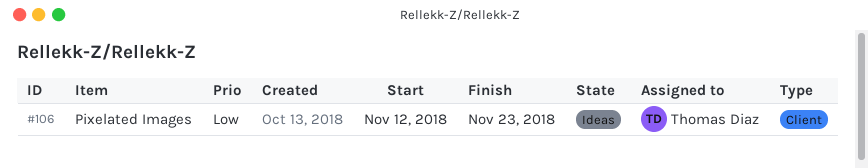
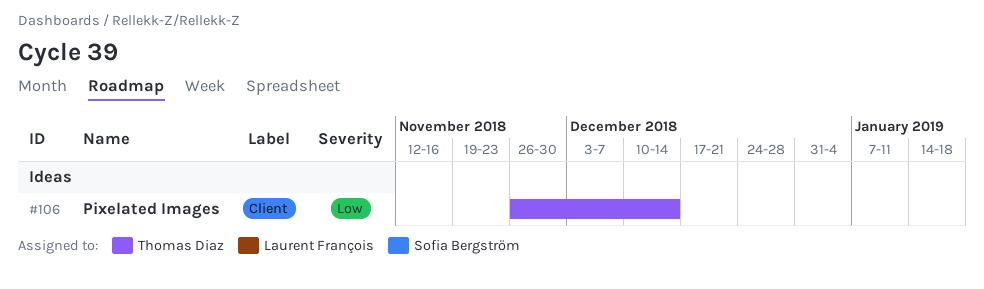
#106, start: Nov 12 -> Nov 26
#106, due: Nov 23 -> Dec 14

